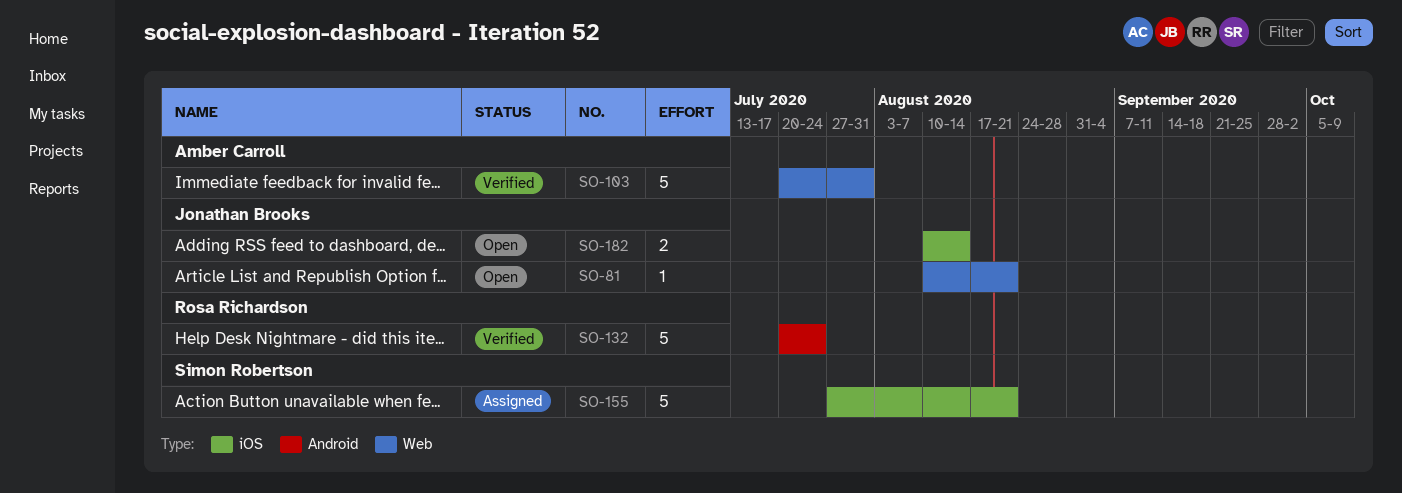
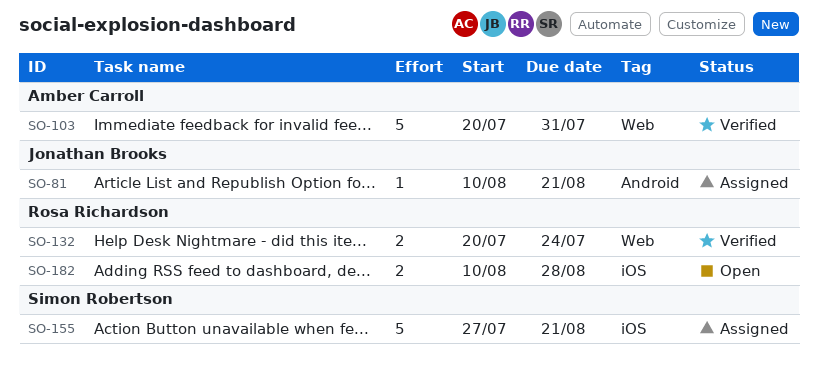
SO-81, status: Open -> Assigned
SO-81, label: Web -> Android
SO-132, label: Android -> Web
SO-132, estimate: 5 -> 2
SO-182, owner: Jonathan Brooks -> Rosa Richardson
SO-182, due: Aug 14 -> Aug 28

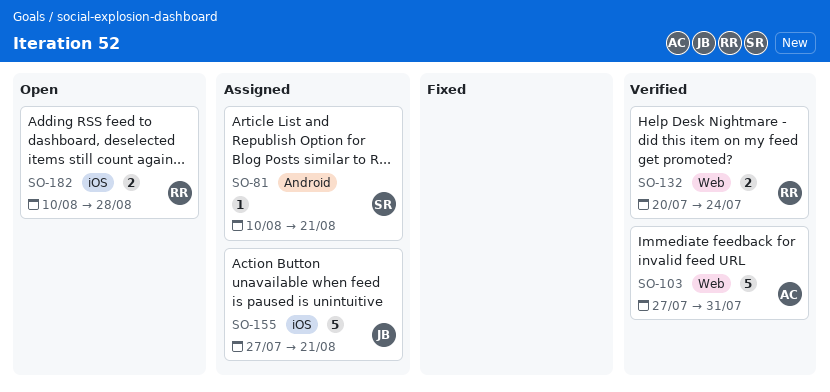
SO-81, owner: Jonathan Brooks -> Simon Robertson
SO-103, start: Jul 20 -> Jul 27
SO-155, owner: Simon Robertson -> Jonathan Brooks

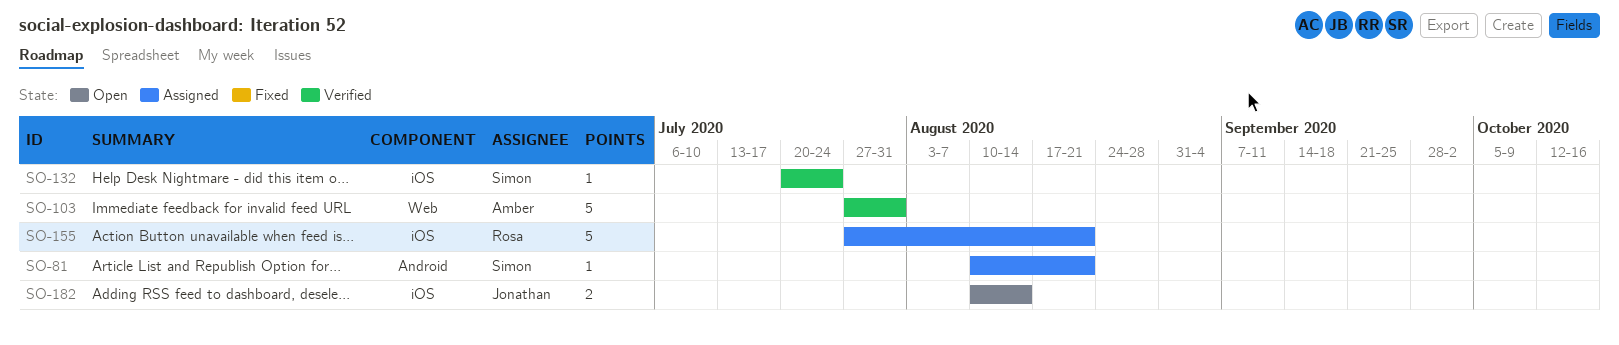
SO-132, owner: Rosa -> Simon
SO-132, label: Web -> iOS
SO-132, estimate: 2 -> 1
SO-155, owner: Jonathan -> Rosa
SO-182, owner: Rosa -> Jonathan
SO-182, due: Aug 28 -> Aug 14

